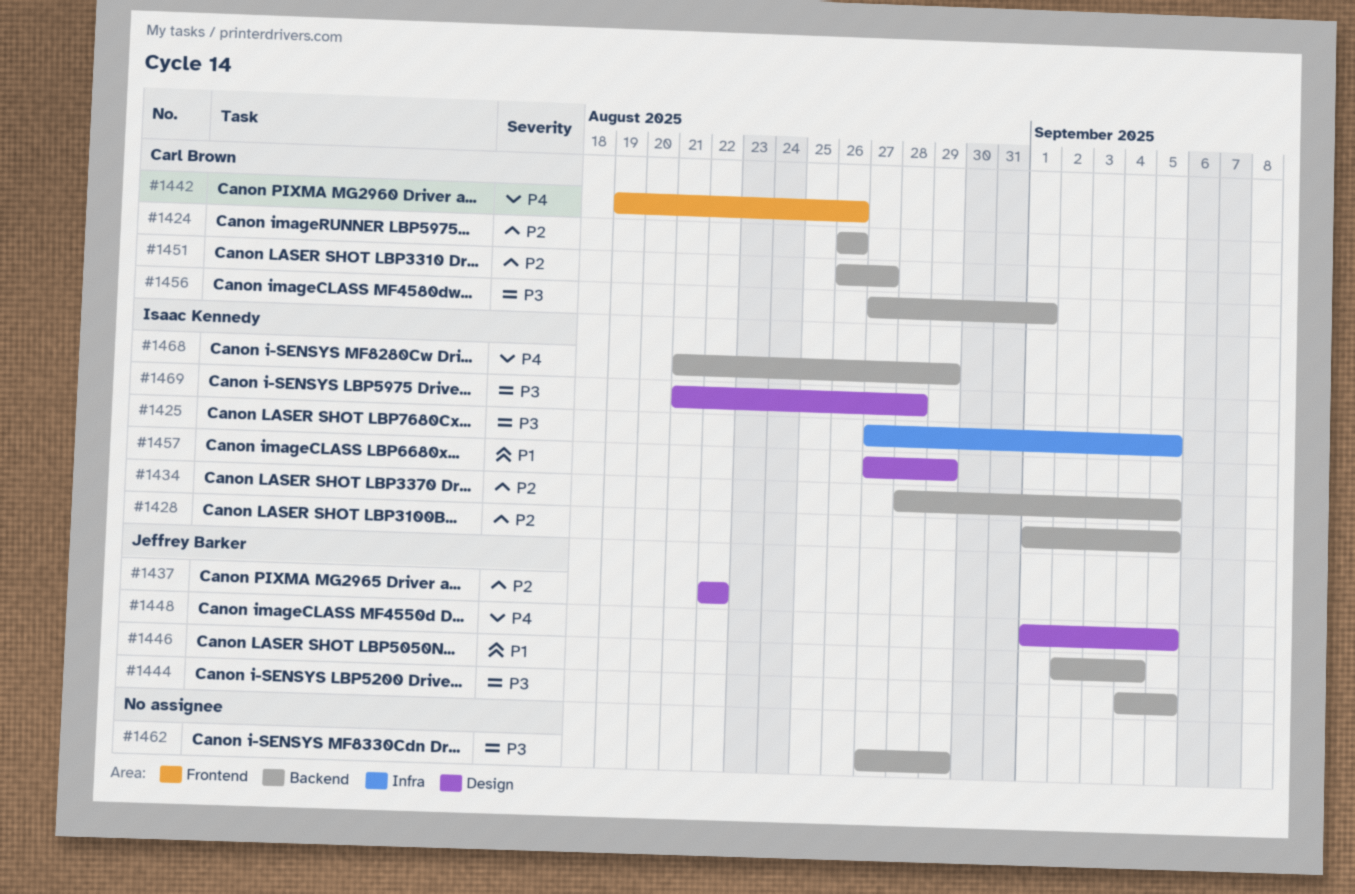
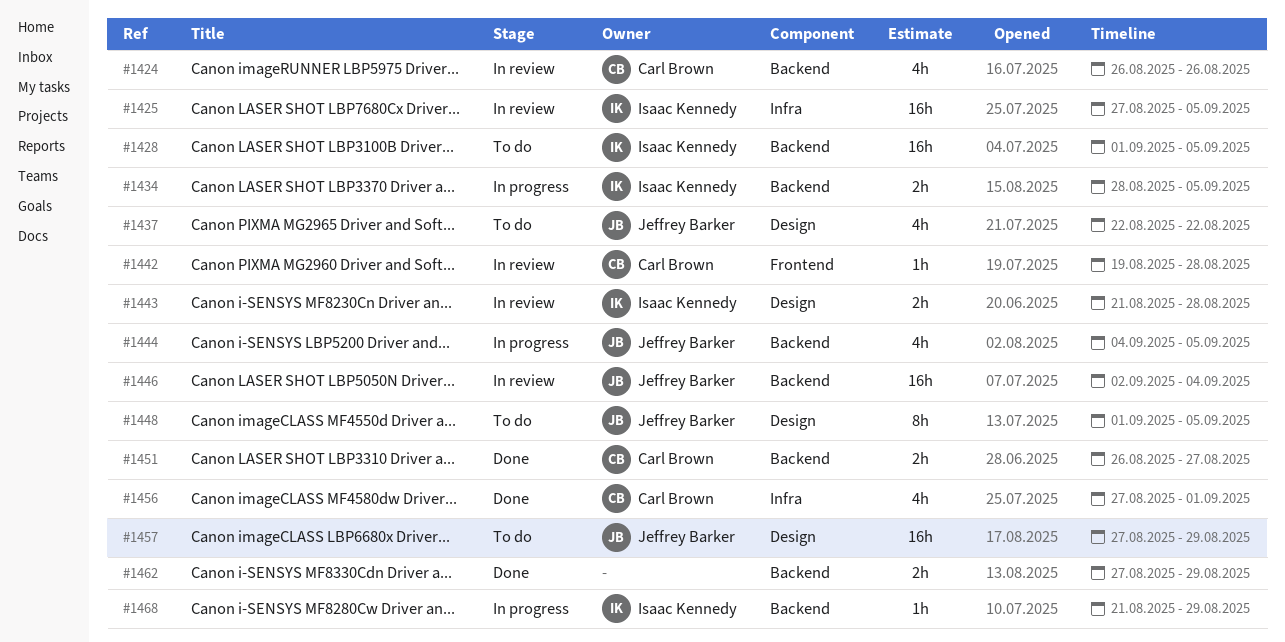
#1442, due: Aug 26 -> Aug 28
#1443: none -> present
#1456, label: Backend -> Infra
#1457, owner: Isaac Kennedy -> Jeffrey Barker
#1469: present -> none

